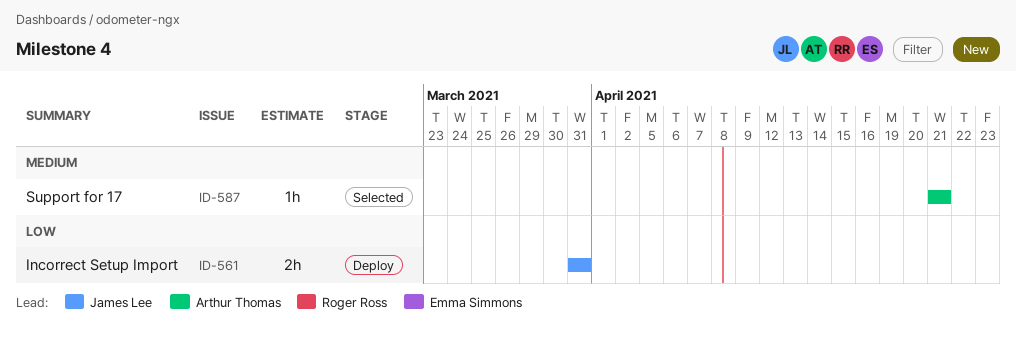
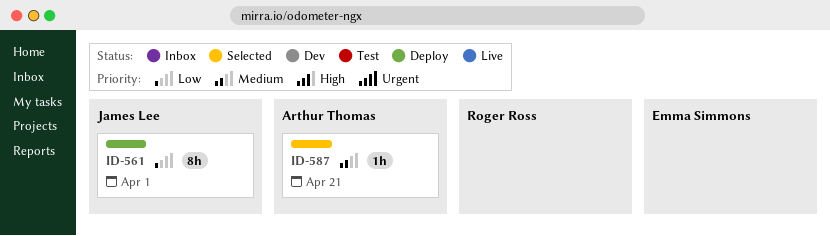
ID-561, estimate: 2h -> 8h
ID-561, due: Mar 31 -> Apr 1

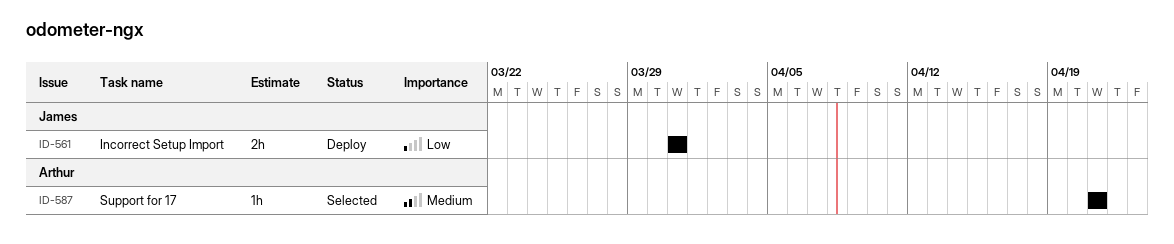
ID-561, estimate: 8h -> 2h
ID-561, due: Apr 1 -> Mar 31

